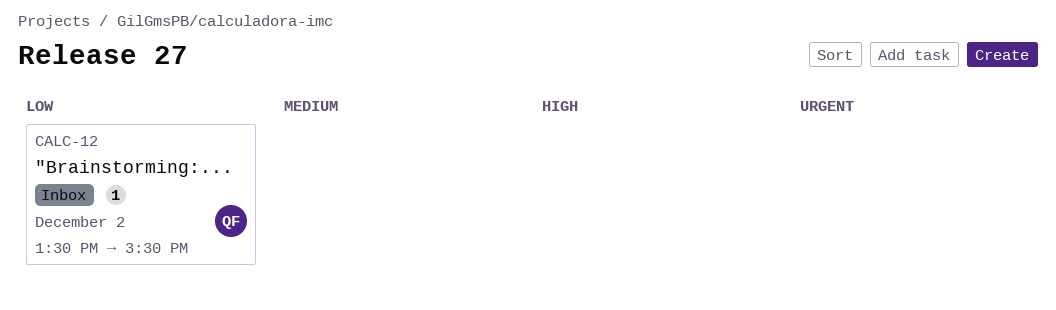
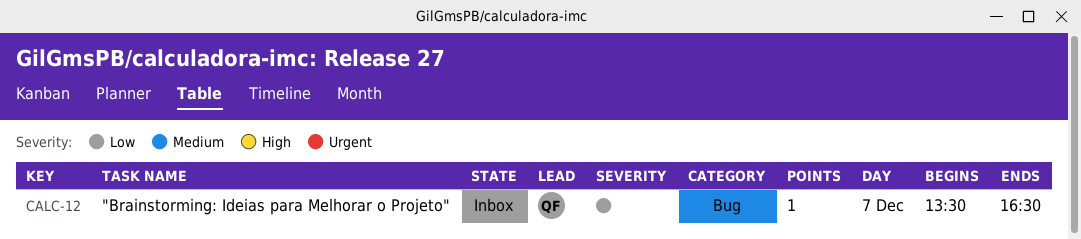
CALC-12, day: Dec 2 -> Dec 7
CALC-12, ends: 15:30 -> 16:30

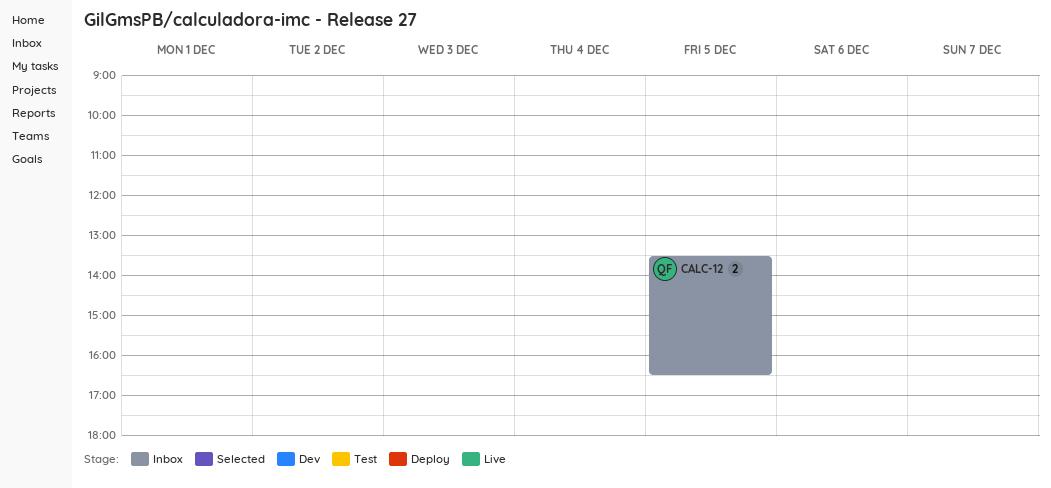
CALC-12, estimate: 1 -> 2
CALC-12, day: Dec 7 -> Dec 5

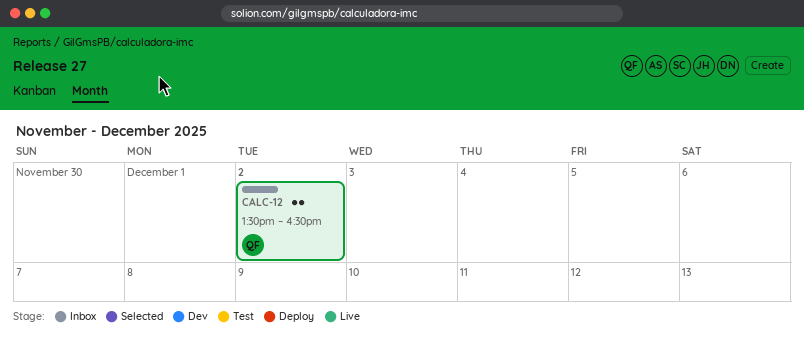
CALC-12, day: Dec 5 -> Dec 2

